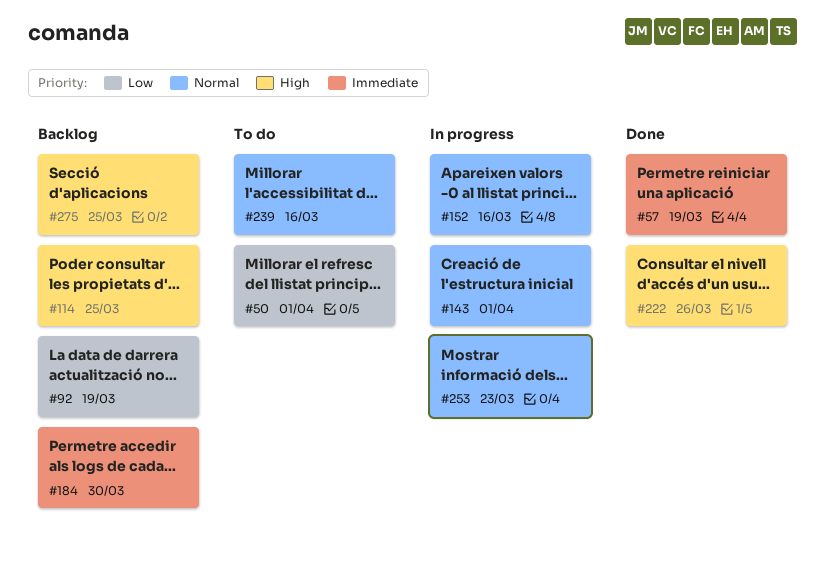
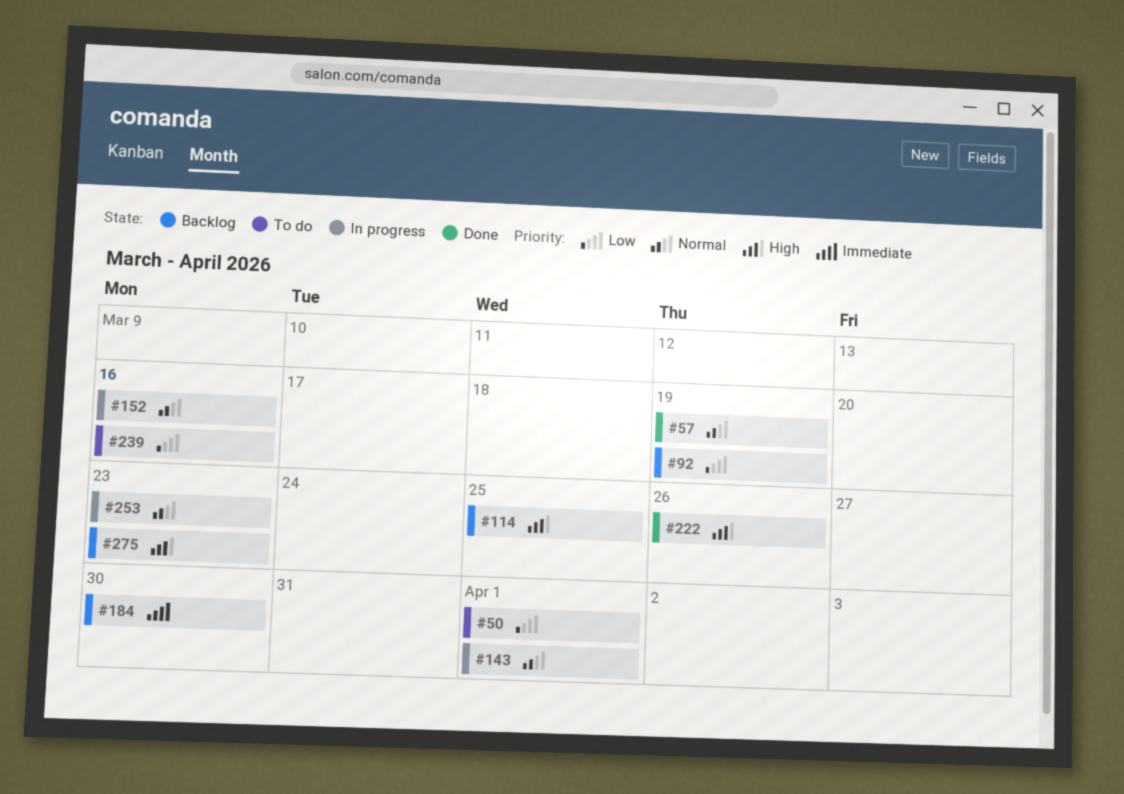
#57, priority: Immediate -> Normal
#239, priority: Normal -> Low
#275, due: Mar 25 -> Mar 23

